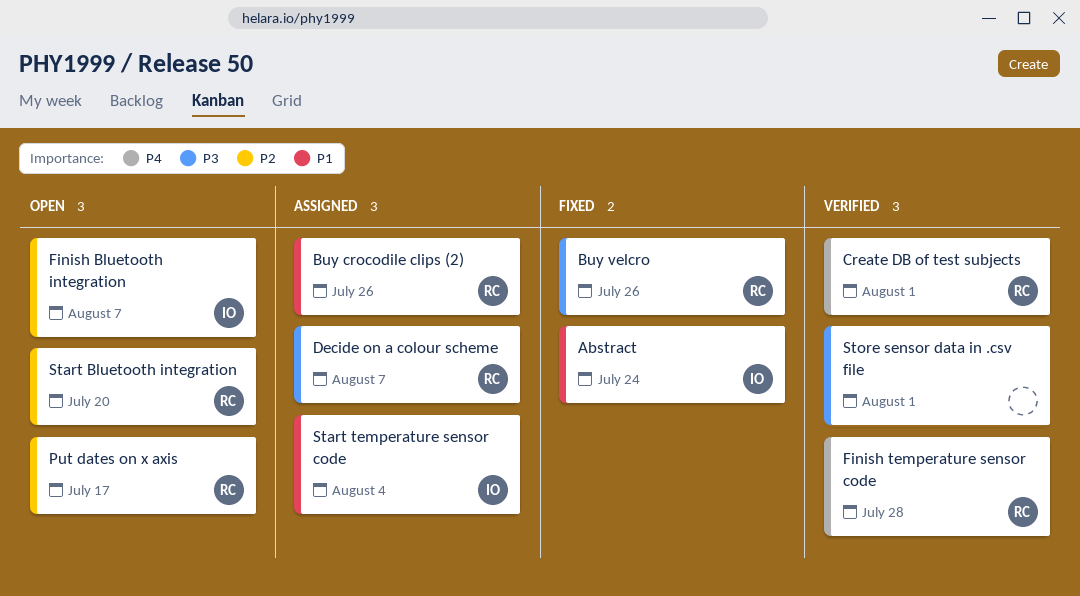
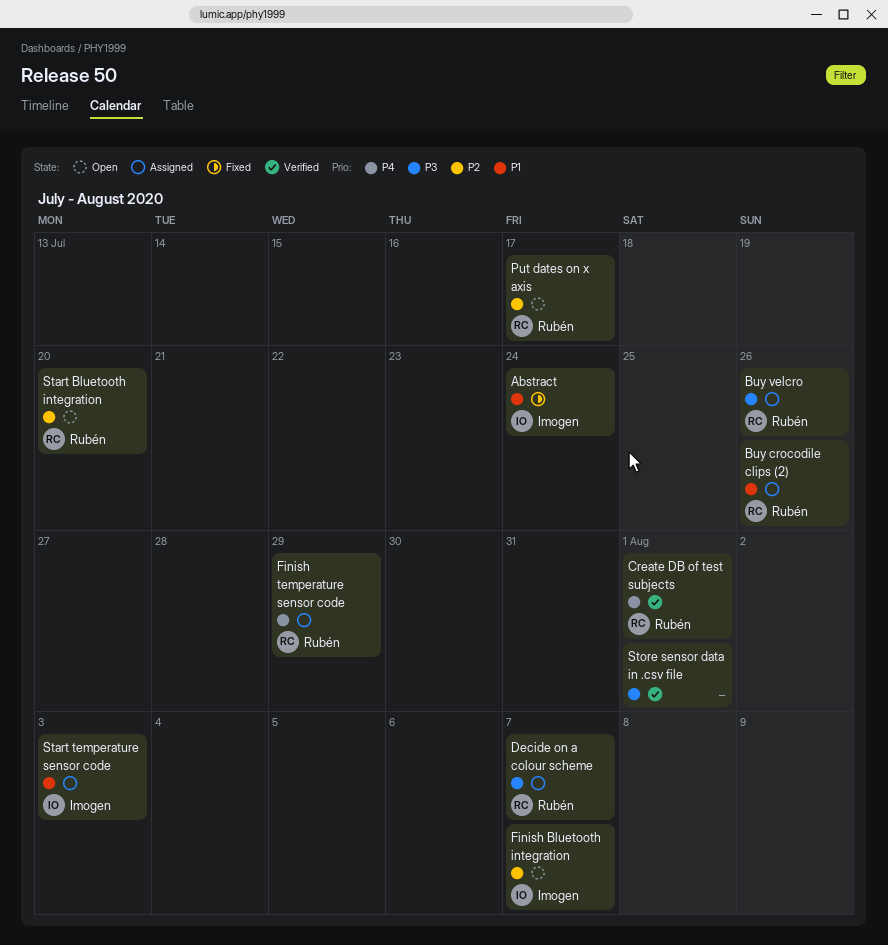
Buy velcro, status: Fixed -> Assigned
Finish temperature sensor code, status: Verified -> Assigned
Finish temperature sensor code, due: Jul 28 -> Jul 29
Start temperature sensor code, due: Aug 4 -> Aug 3

